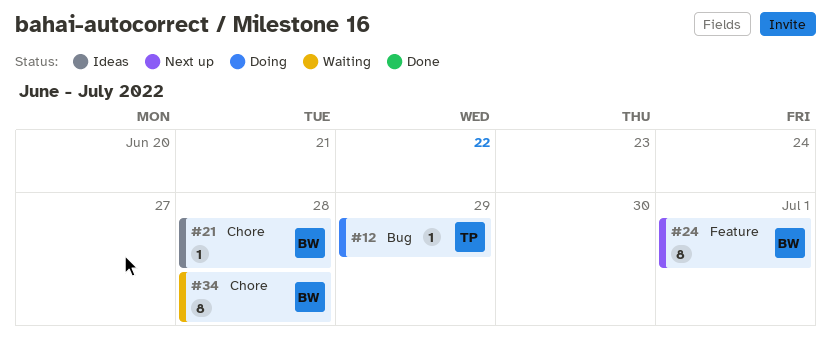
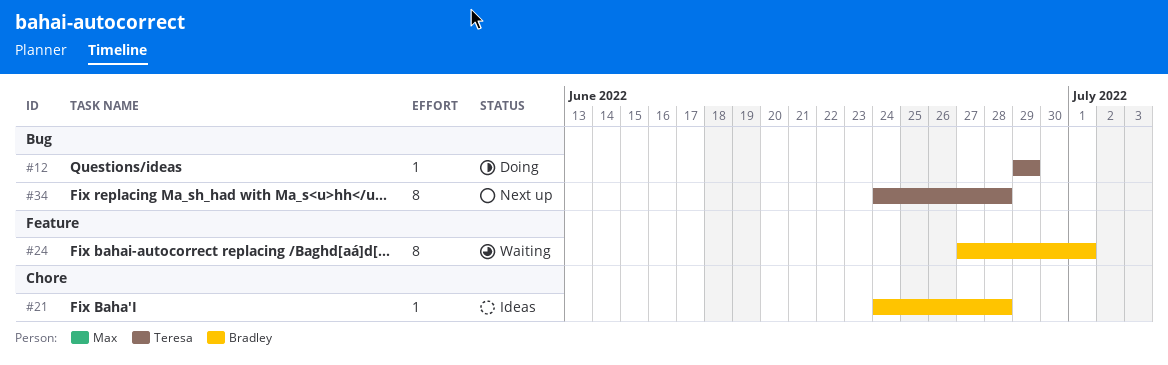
#24, status: Next up -> Waiting
#34, status: Waiting -> Next up
#34, owner: Bradley -> Teresa
#34, label: Chore -> Bug

